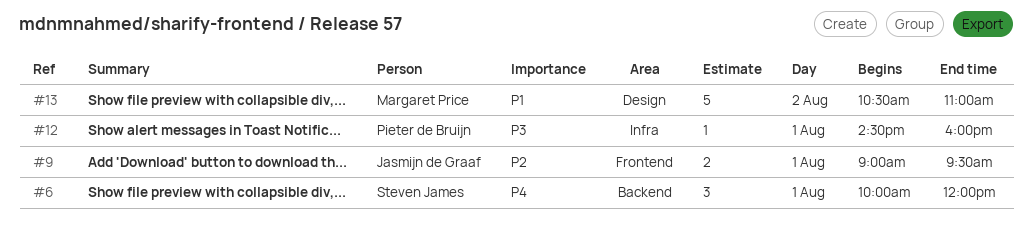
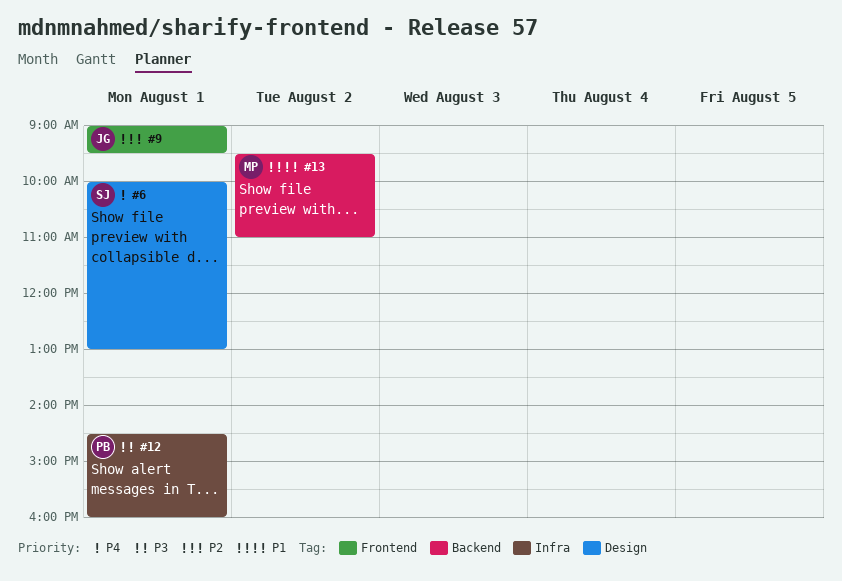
#6, label: Backend -> Design
#6, ends: 12:00 -> 13:00
#13, label: Design -> Backend
#13, begins: 10:30 -> 09:30

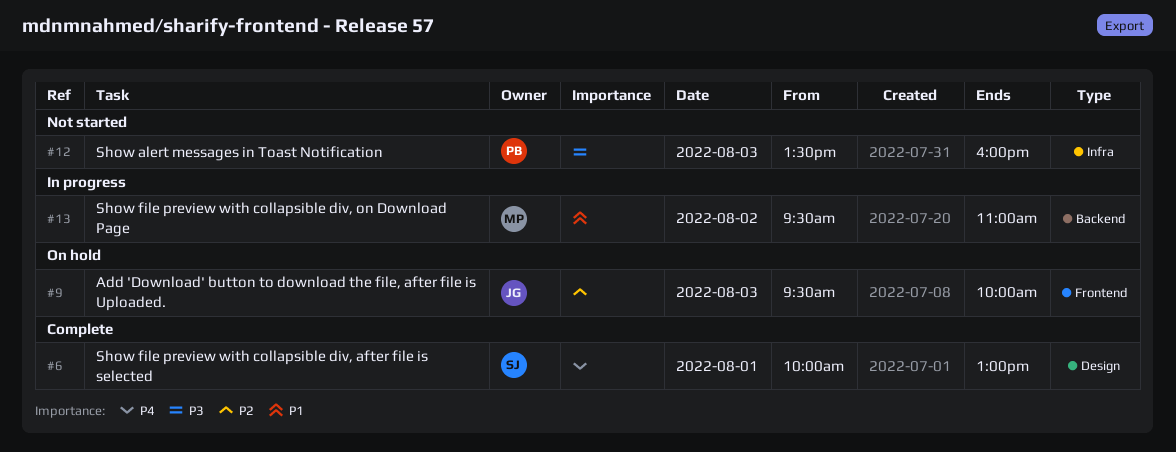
#9, day: Aug 1 -> Aug 3
#9, begins: 09:00 -> 09:30
#9, ends: 09:30 -> 10:00
#12, day: Aug 1 -> Aug 3
#12, begins: 14:30 -> 13:30

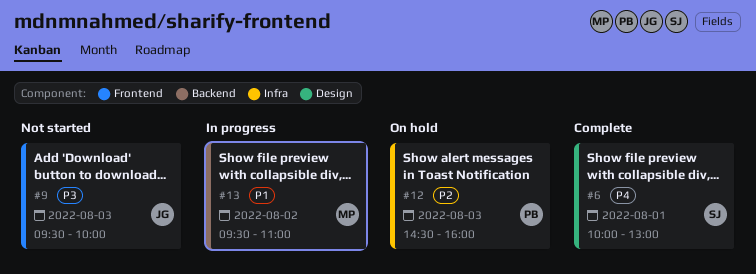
#9, status: On hold -> Not started
#9, priority: P2 -> P3
#12, status: Not started -> On hold
#12, priority: P3 -> P2
#12, begins: 13:30 -> 14:30

